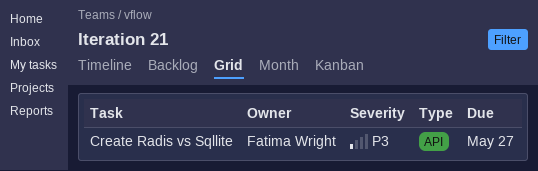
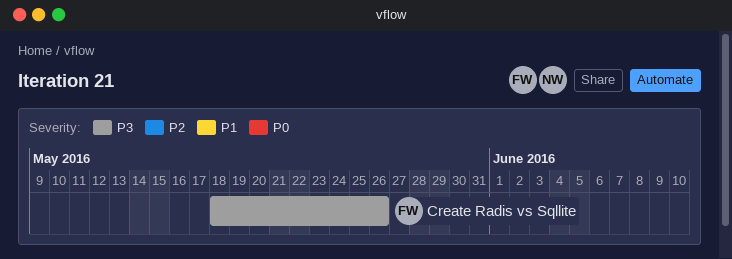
Create Radis vs Sqllite, due: May 27 -> May 26

